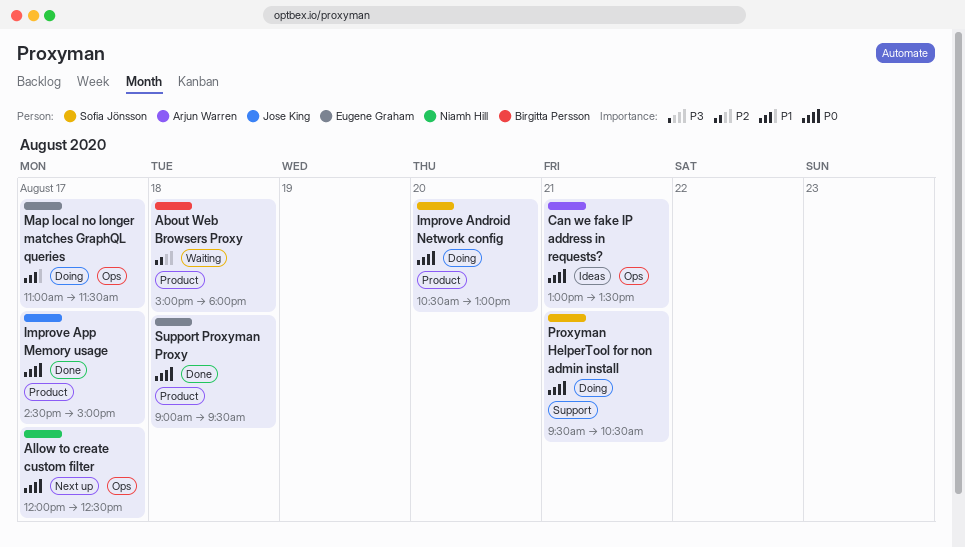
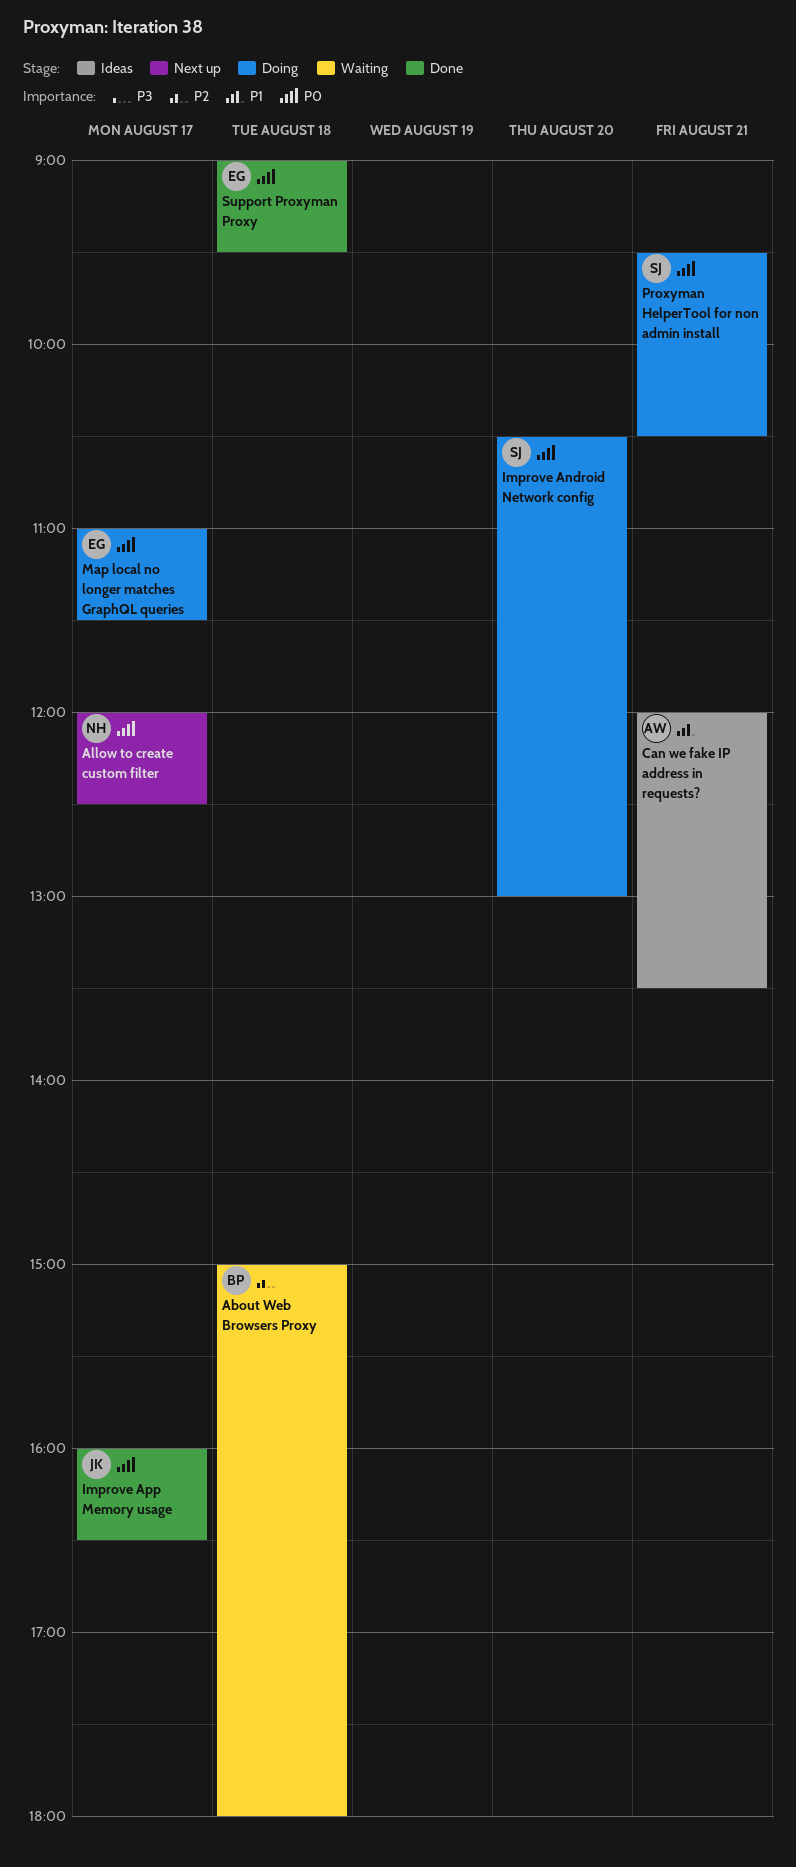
Can we fake IP address in requests?, priority: P0 -> P1
Can we fake IP address in requests?, begins: 13:00 -> 12:00
Improve App Memory usage, begins: 14:30 -> 16:00
Improve App Memory usage, ends: 15:00 -> 16:30
Map local no longer matches GraphQL queries, priority: P1 -> P0

